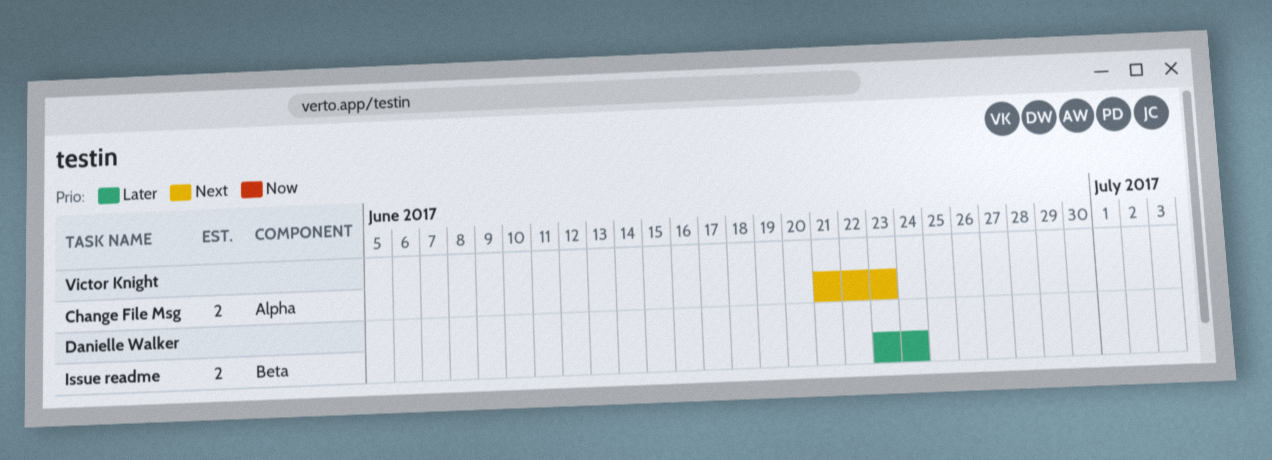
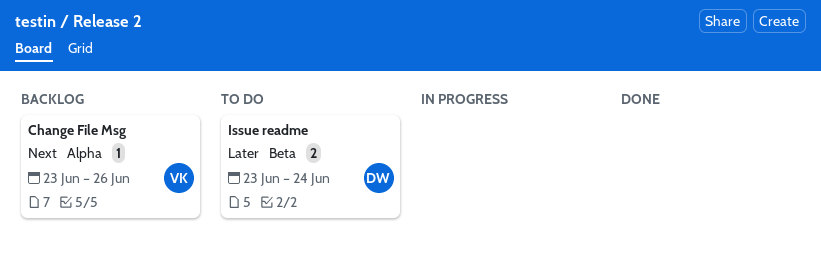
Change File Msg, estimate: 2 -> 1
Change File Msg, start: Jun 21 -> Jun 23
Change File Msg, due: Jun 23 -> Jun 26

